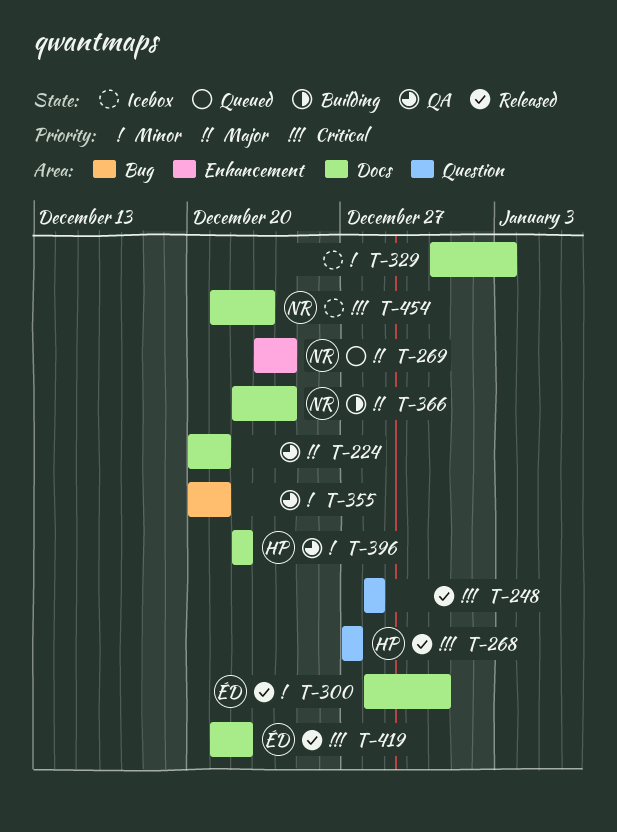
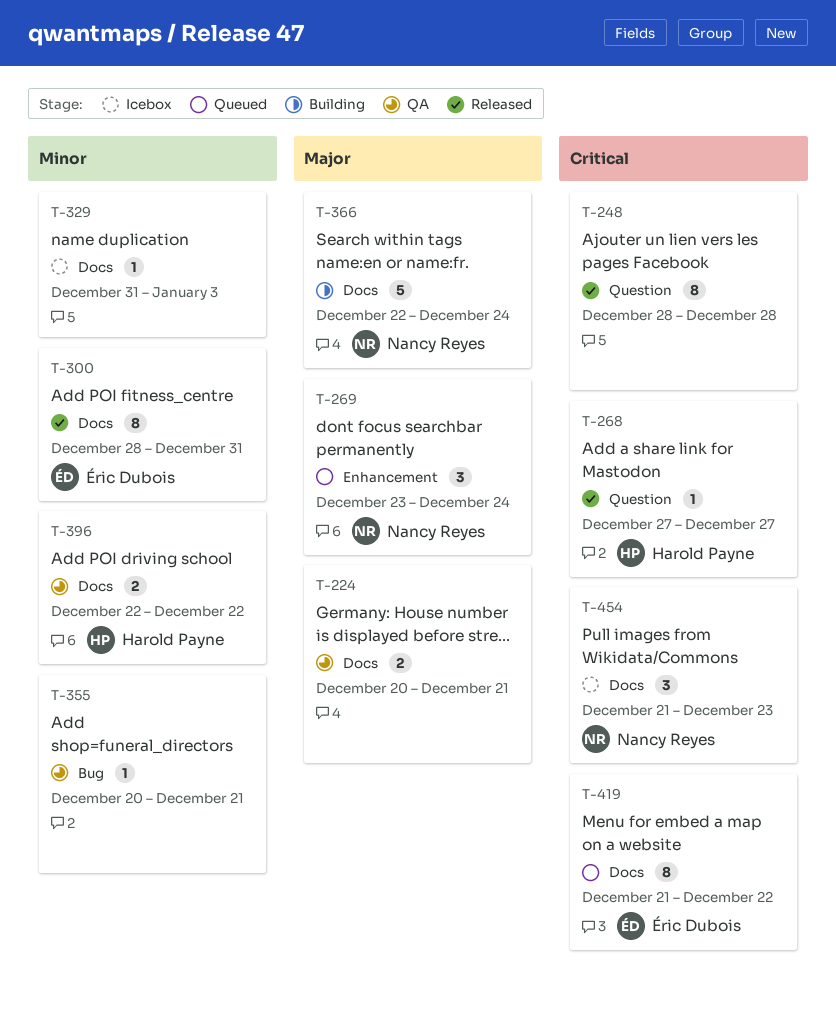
T-419, status: Released -> Queued

